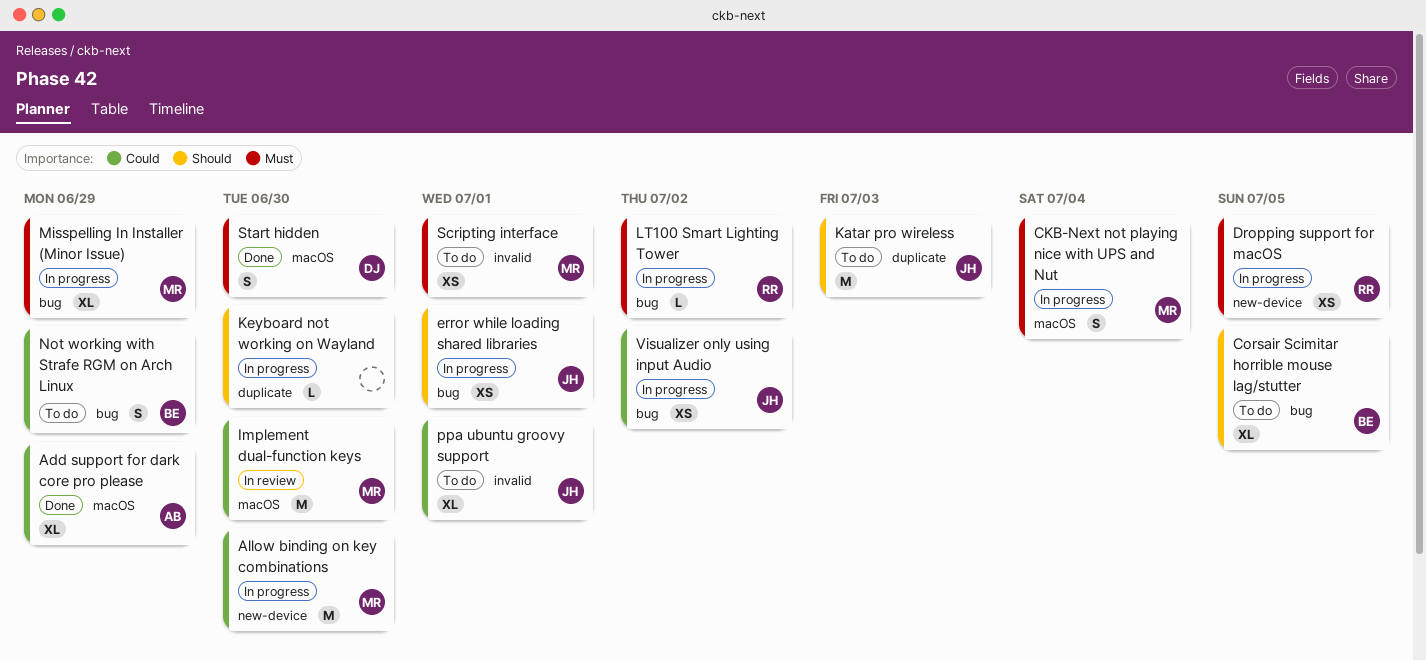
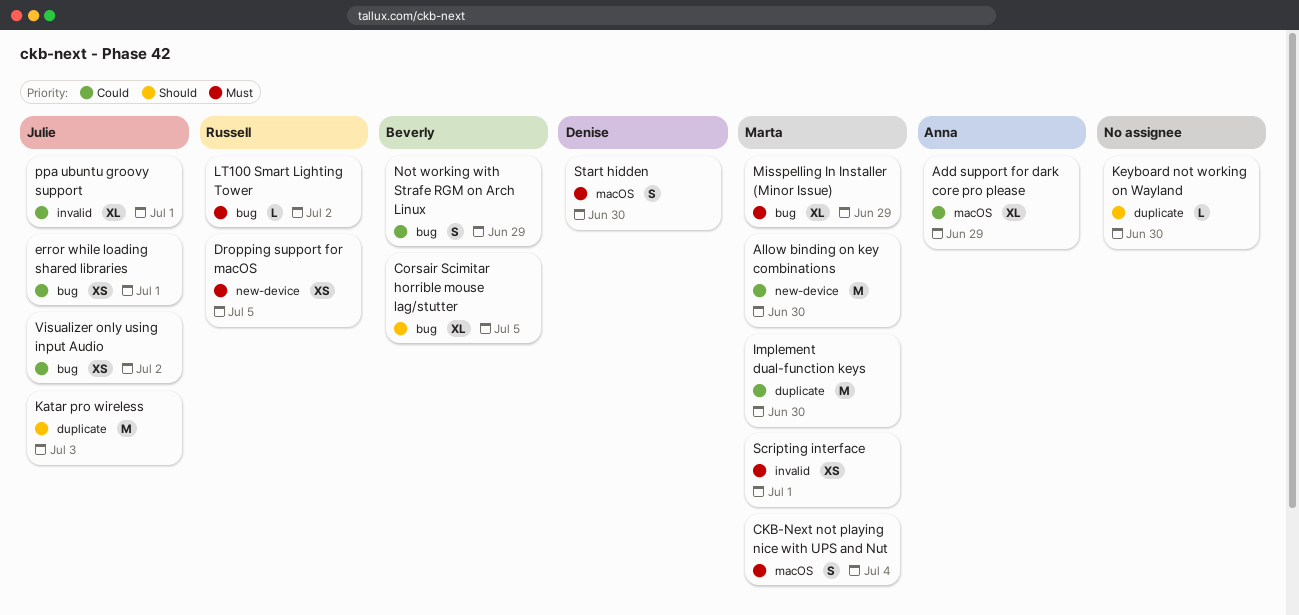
error while loading shared libraries, priority: Should -> Could
Implement dual-function keys, label: macOS -> duplicate

